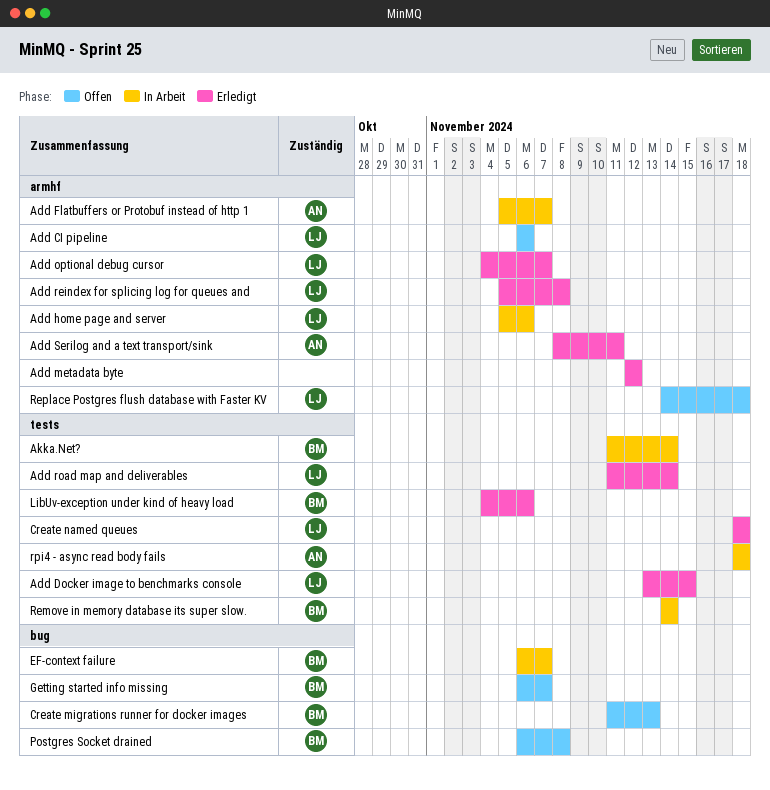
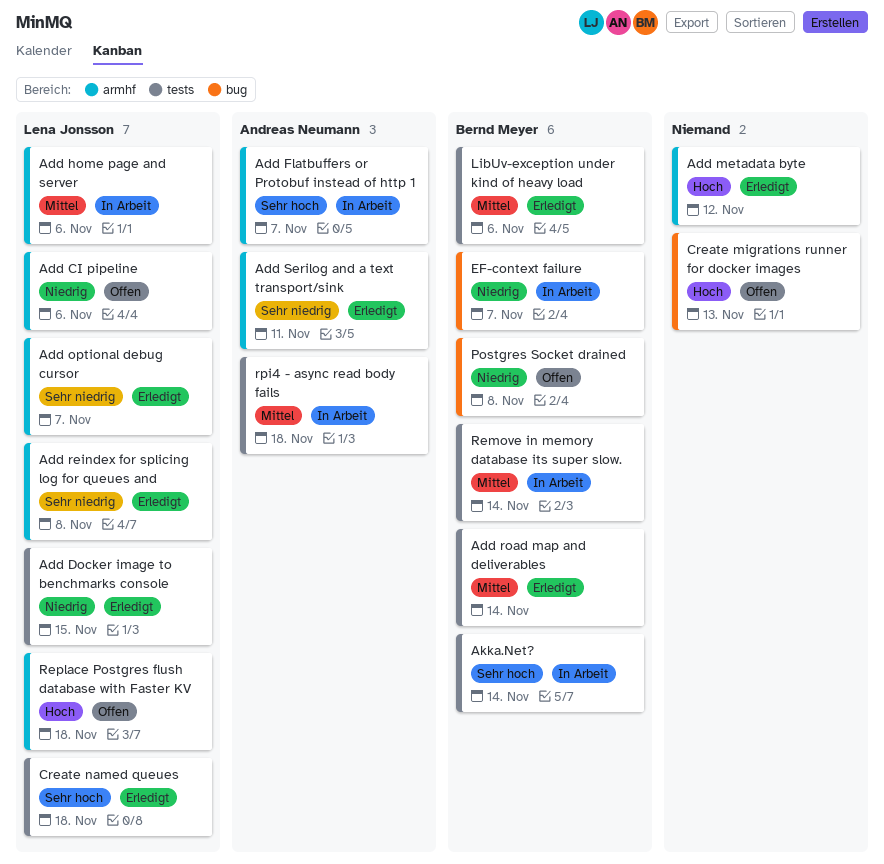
Add road map and deliverables, owner: Lena Jonsson -> Bernd Meyer
Create migrations runner for docker images, owner: Bernd Meyer -> none
Getting started info missing: present -> none

